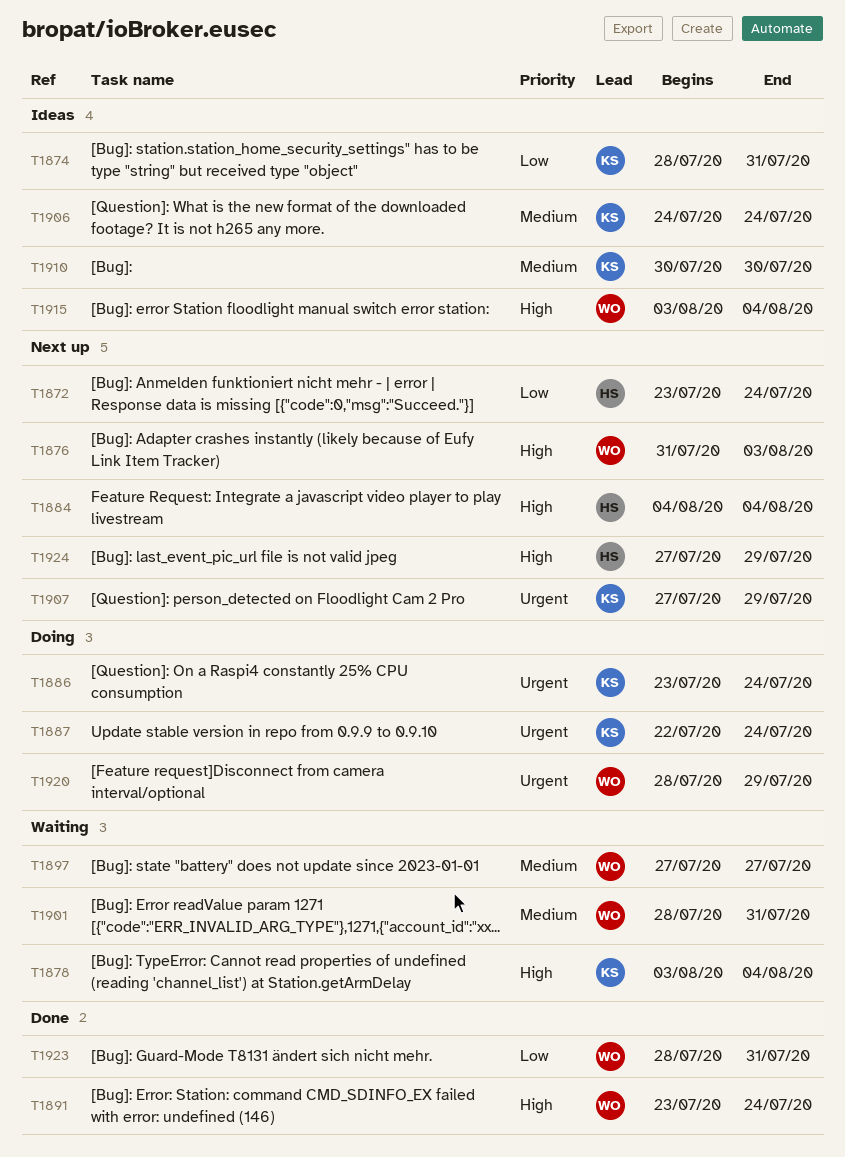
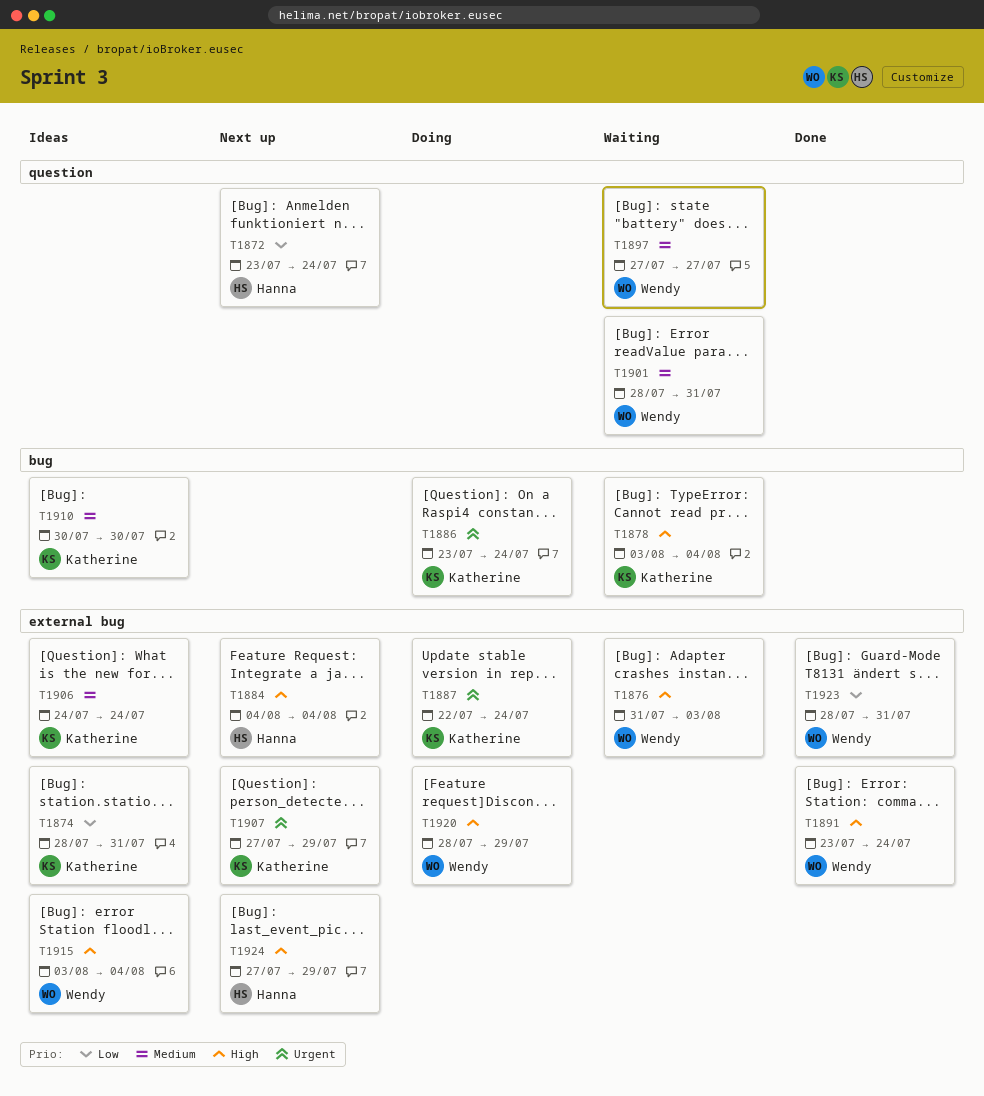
T1876, status: Next up -> Waiting
T1920, priority: Urgent -> High

